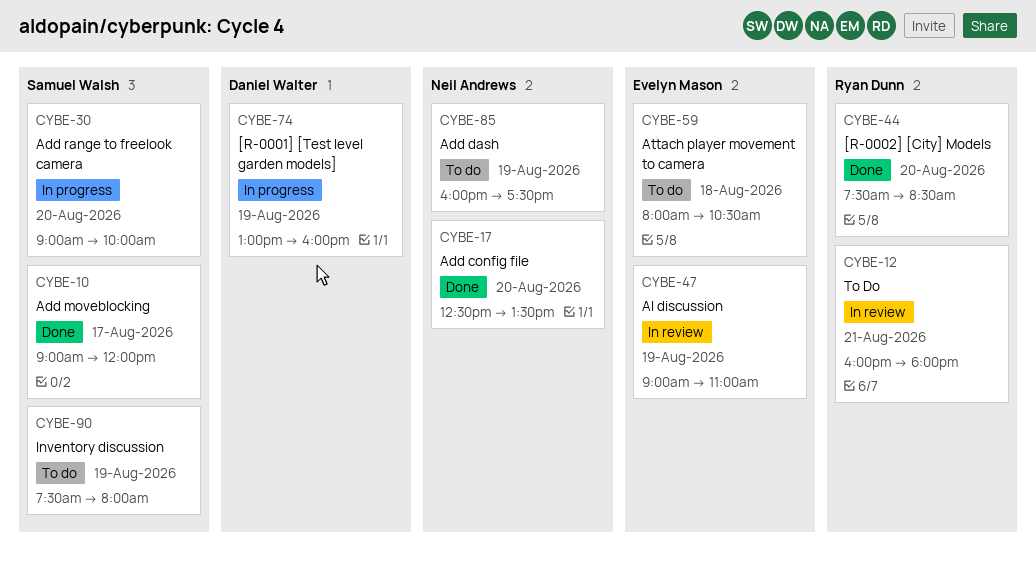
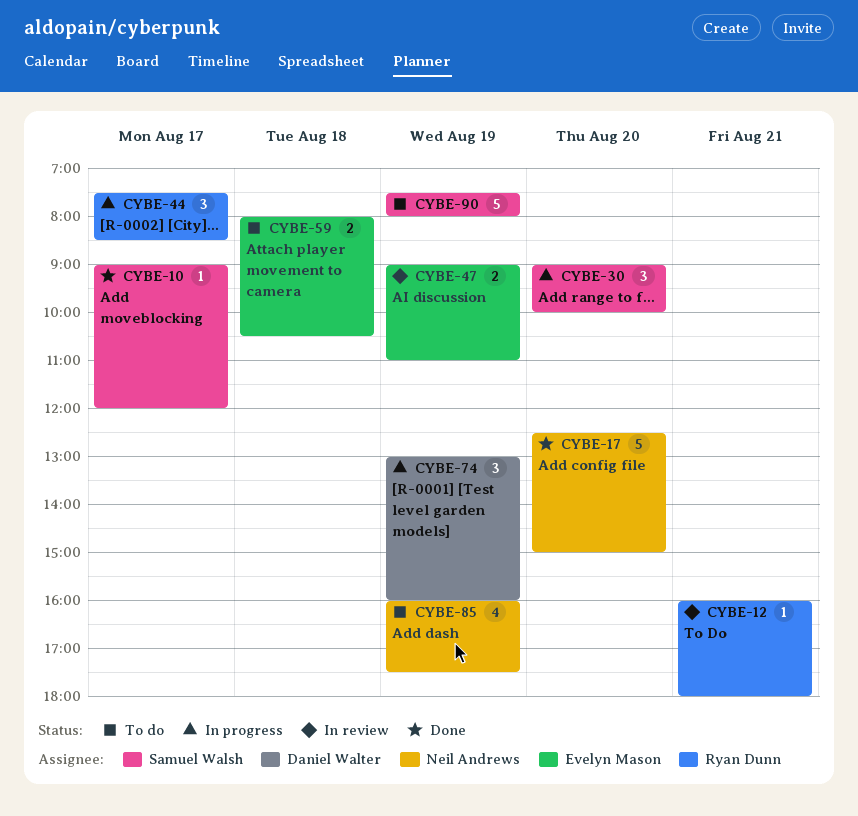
CYBE-17, ends: 13:30 -> 15:00
CYBE-44, status: Done -> In progress
CYBE-44, day: Aug 20 -> Aug 17

